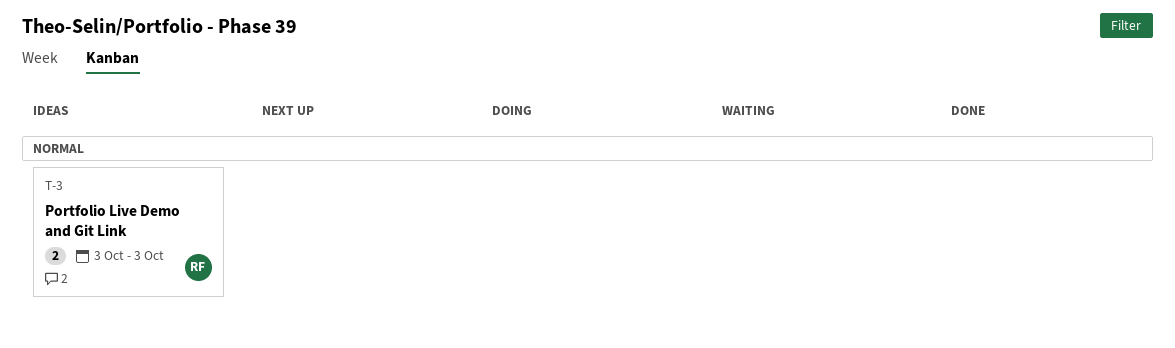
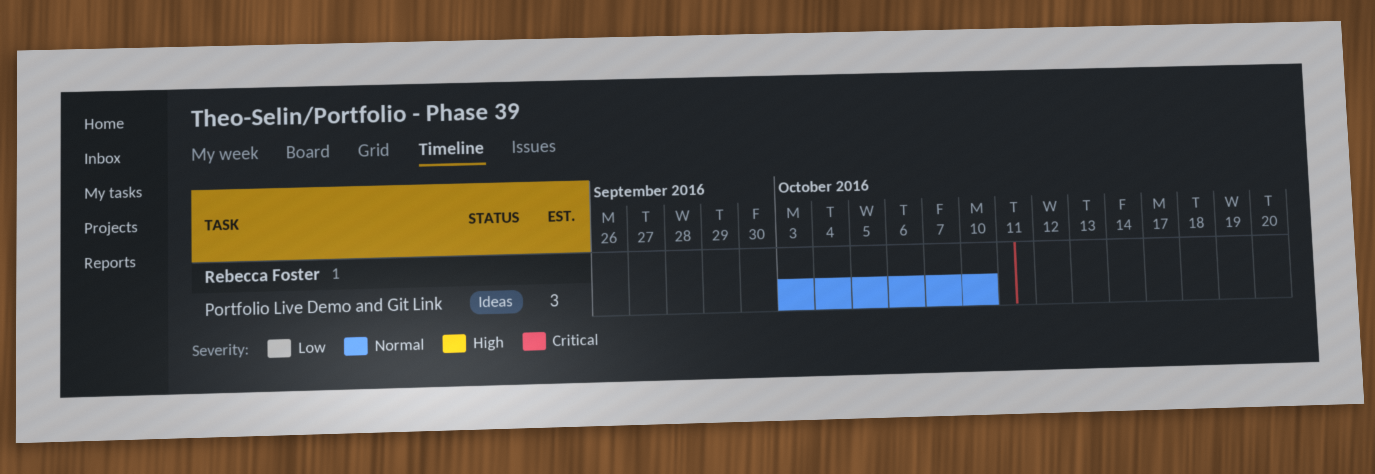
Portfolio Live Demo and Git Link, estimate: 2 -> 3
Portfolio Live Demo and Git Link, due: Oct 3 -> Oct 10

